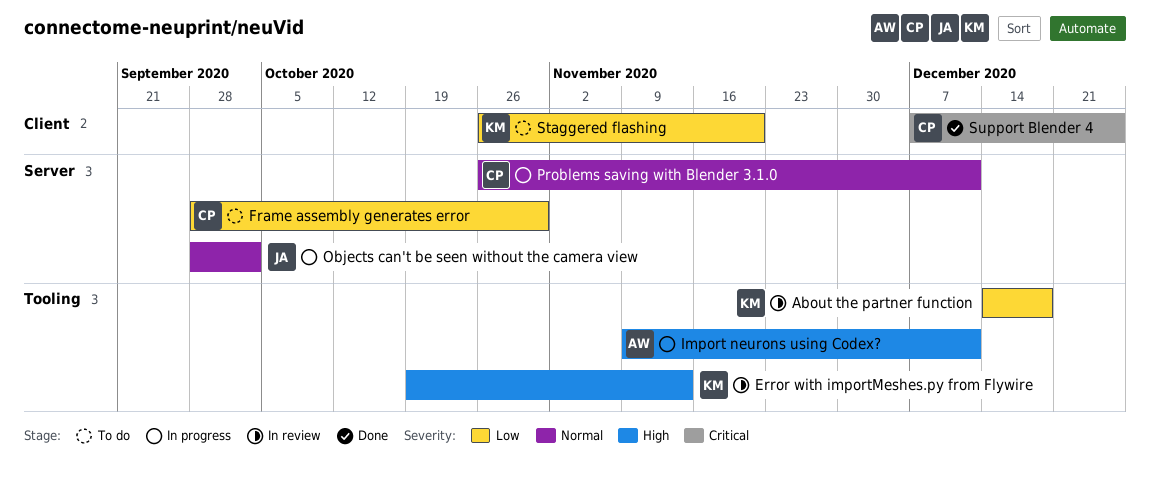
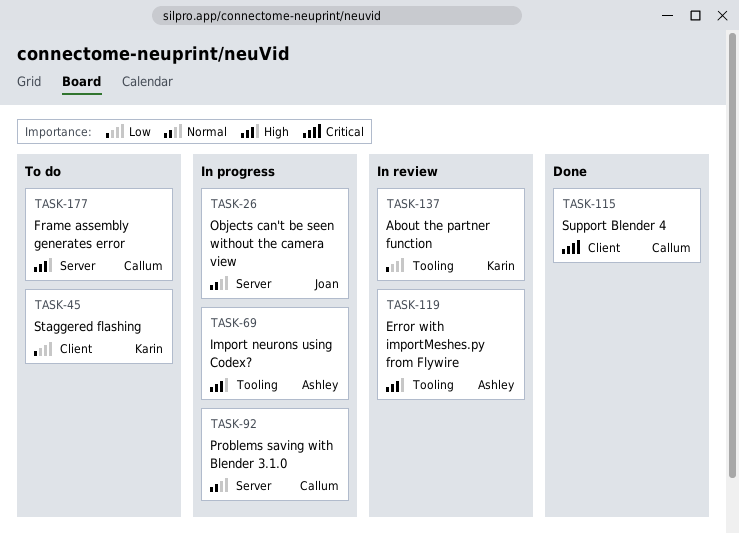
Error with importMeshes.py from Flywire, owner: Karin -> Ashley
Frame assembly generates error, priority: Low -> High

